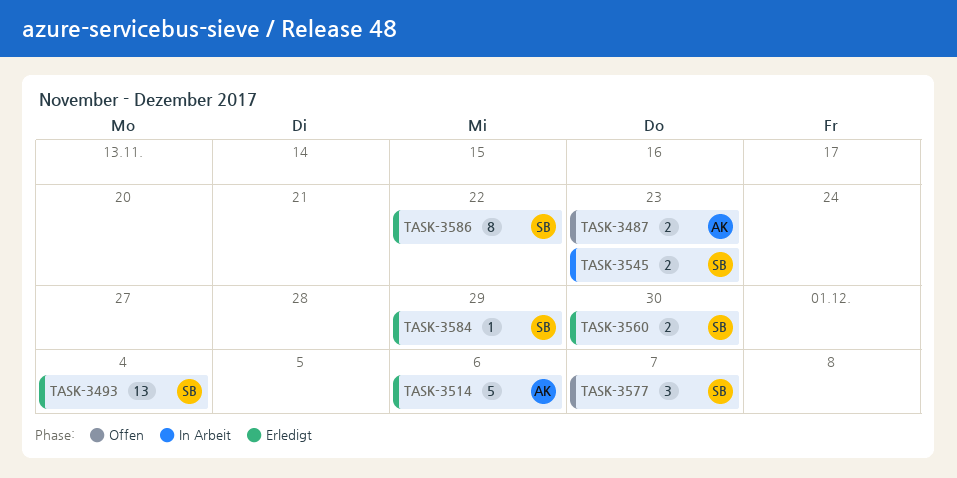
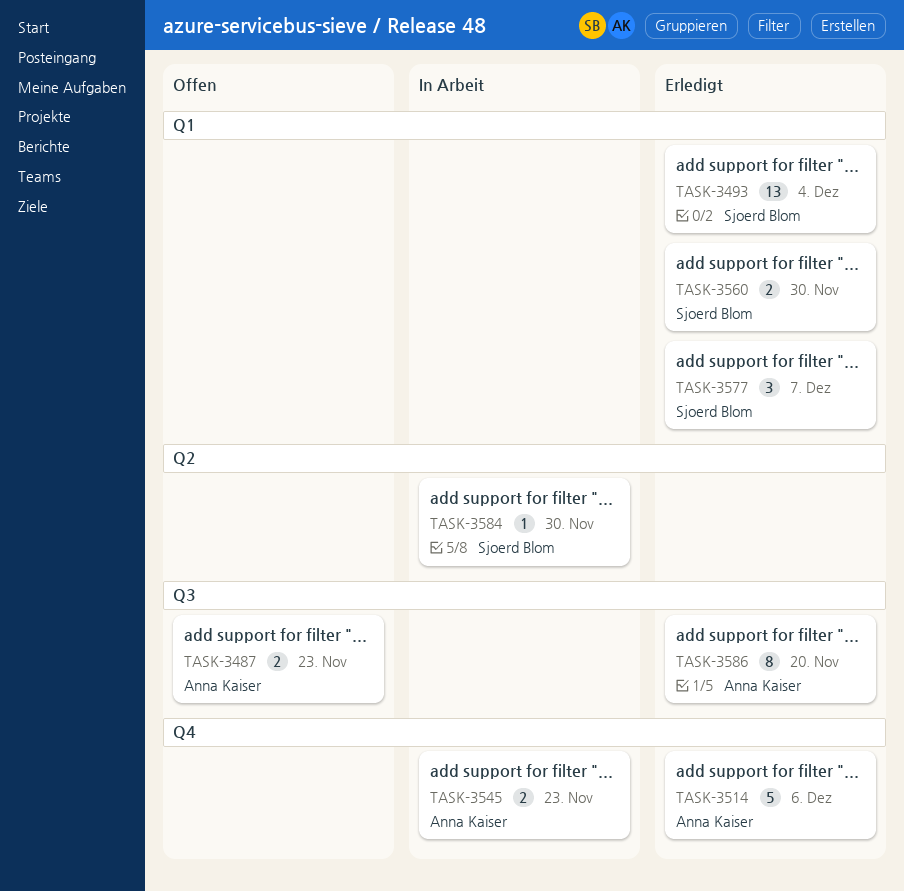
TASK-3545, owner: Sjoerd Blom -> Anna Kaiser
TASK-3577, status: Offen -> Erledigt
TASK-3584, status: Erledigt -> In Arbeit
TASK-3584, due: Nov 29 -> Nov 30
TASK-3586, owner: Sjoerd Blom -> Anna Kaiser
TASK-3586, due: Nov 22 -> Nov 20

